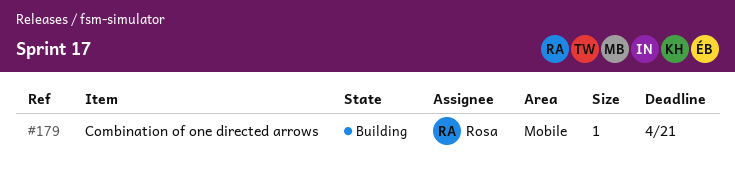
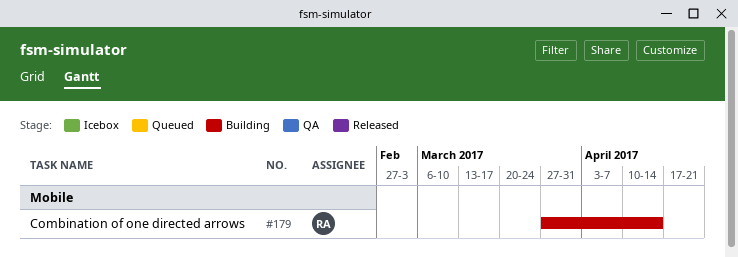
#179, due: Apr 21 -> Apr 14

